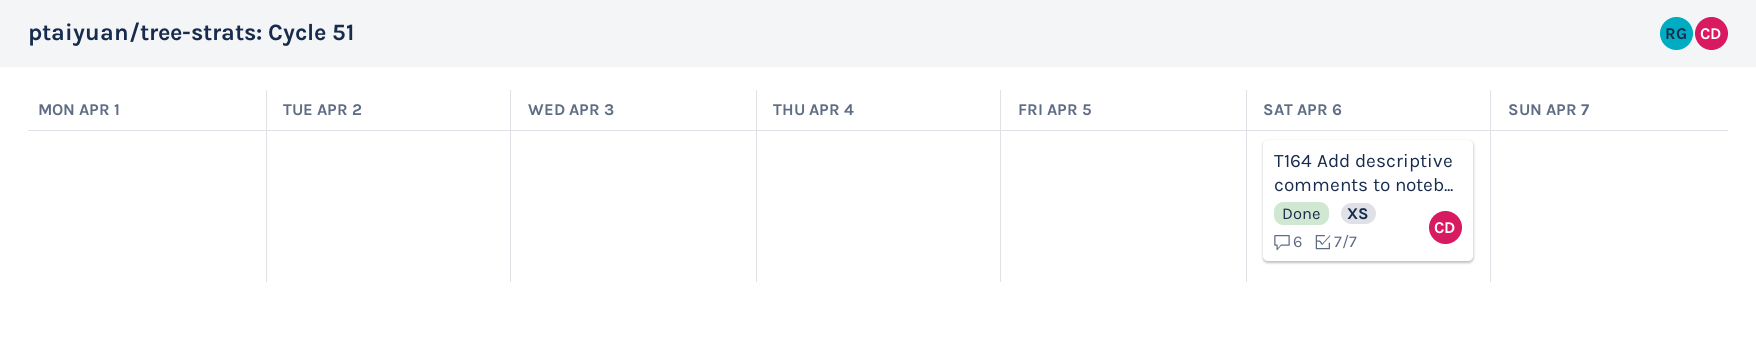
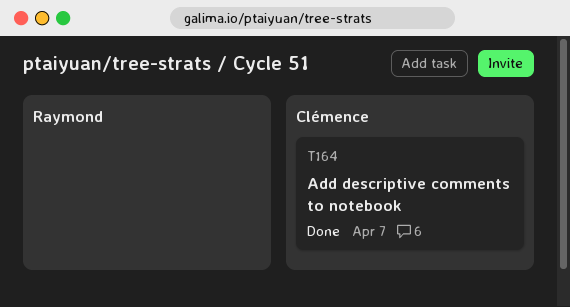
T164, due: Apr 6 -> Apr 7

